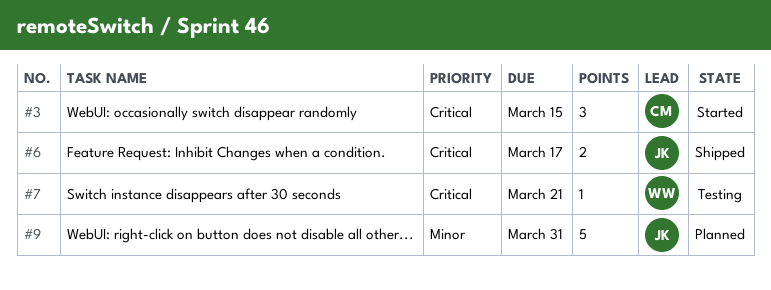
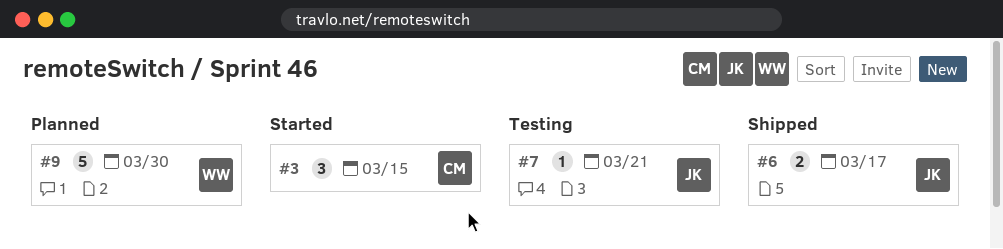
#7, owner: WW -> JK
#9, owner: JK -> WW
#9, due: Mar 31 -> Mar 30

